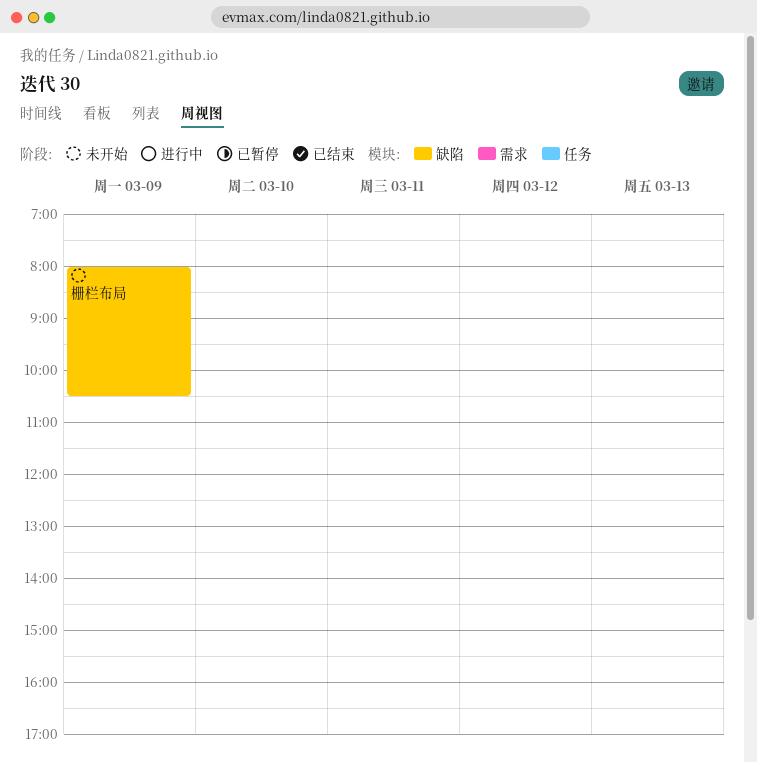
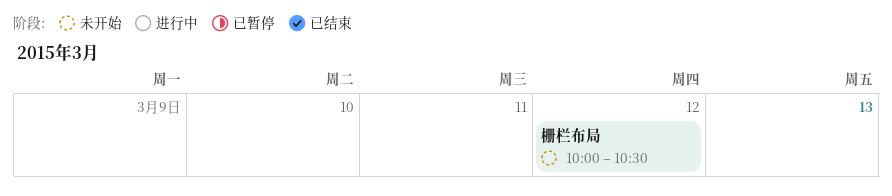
栅栏布局, day: Mar 9 -> Mar 12
栅栏布局, begins: 08:00 -> 10:00

